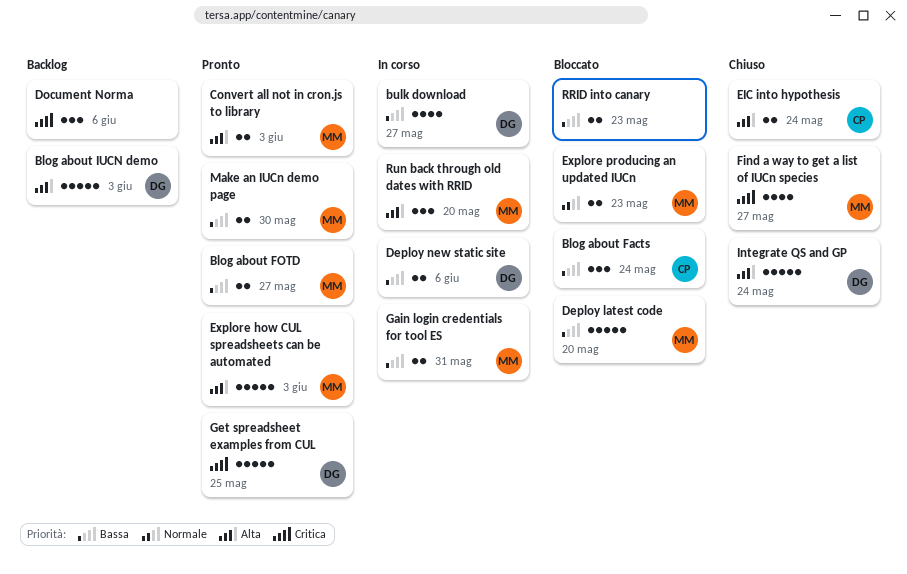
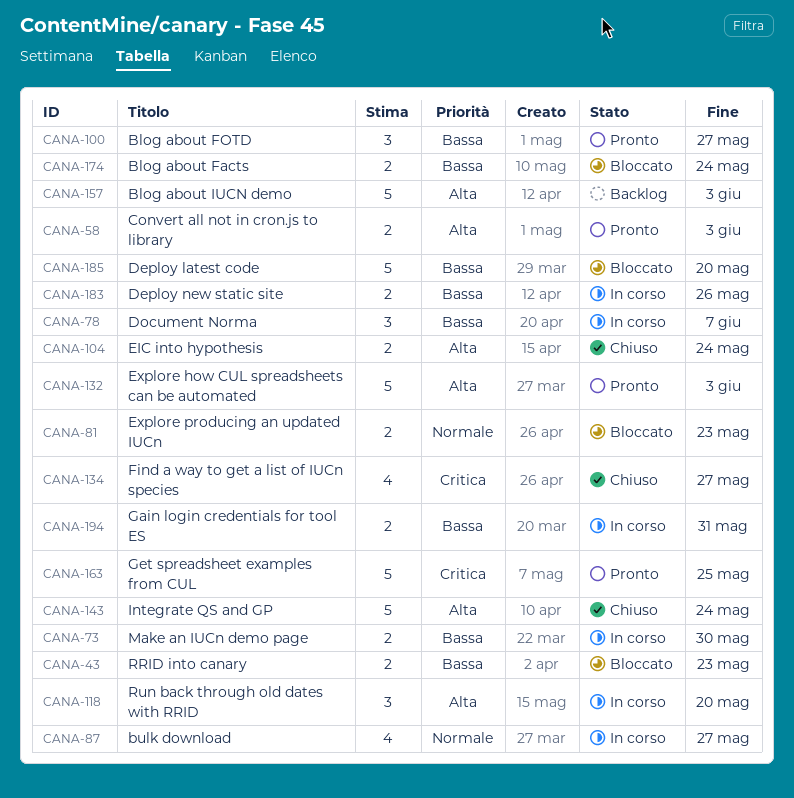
Blog about Facts, estimate: 3 -> 2
Blog about FOTD, estimate: 2 -> 3
bulk download, priority: Bassa -> Normale
Deploy new static site, due: Jun 6 -> May 26
Document Norma, status: Backlog -> In corso
Document Norma, priority: Critica -> Bassa
Document Norma, due: Jun 6 -> Jun 7
Make an IUCn demo page, status: Pronto -> In corso

